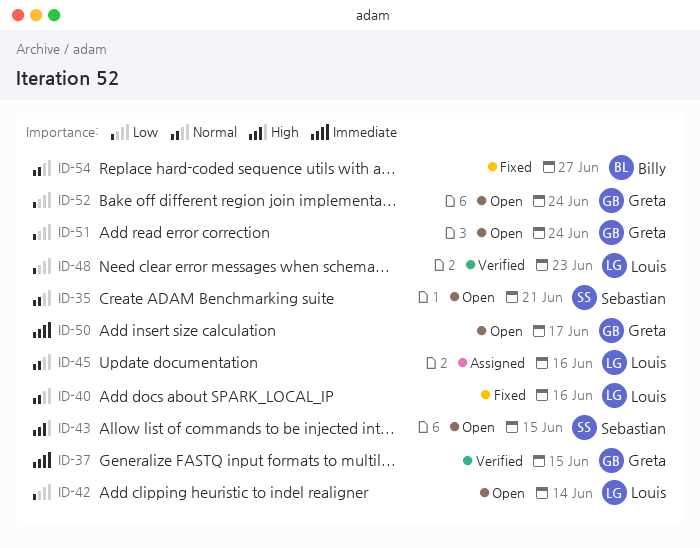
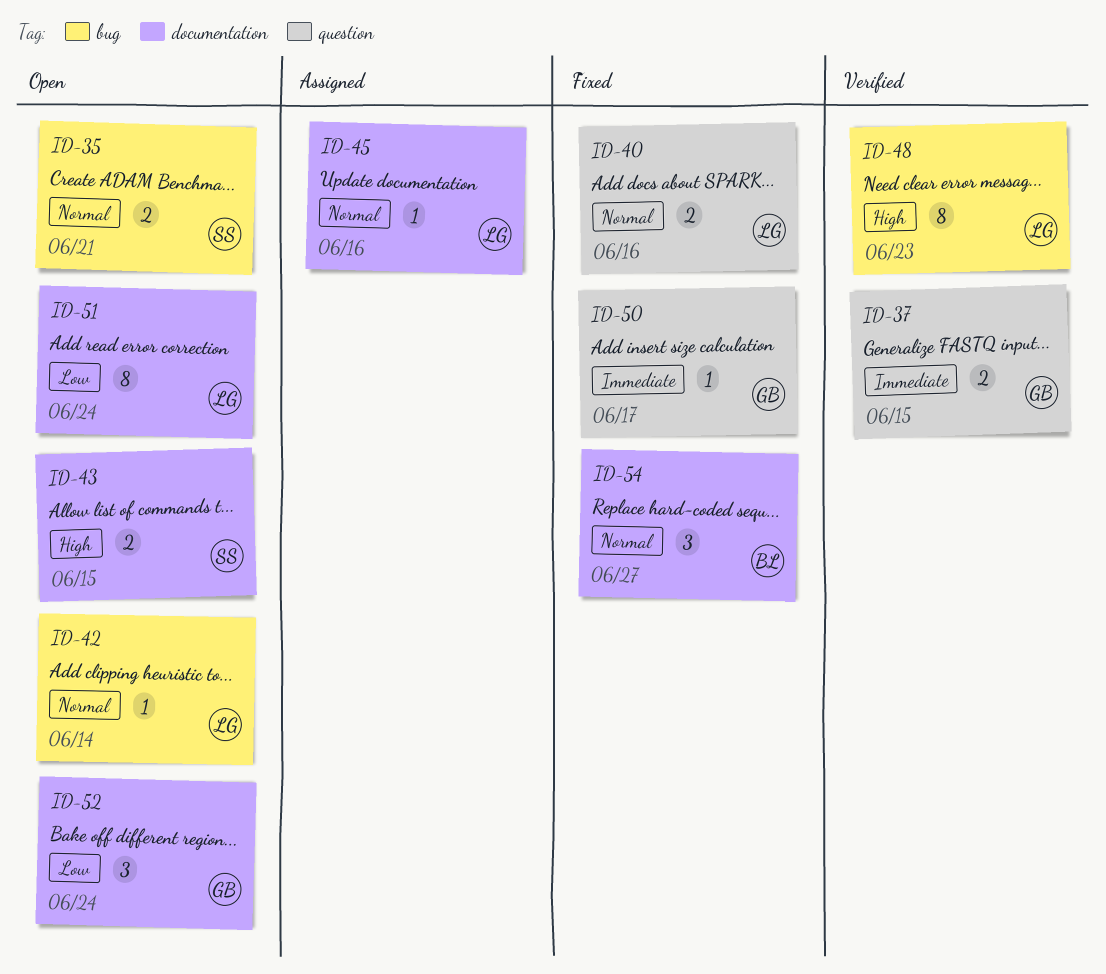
ID-42, priority: Low -> Normal
ID-48, priority: Low -> High
ID-50, status: Open -> Fixed
ID-51, owner: Greta -> Louis

